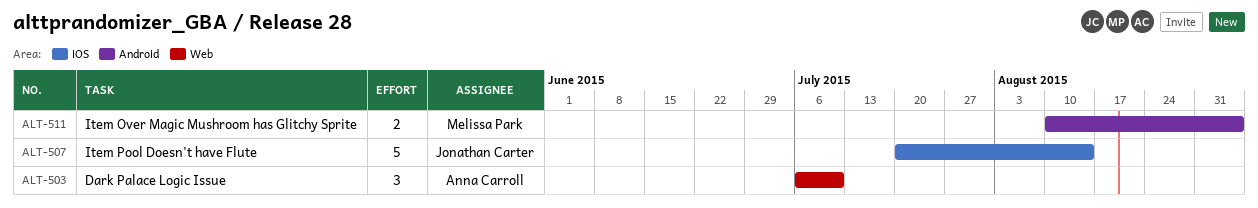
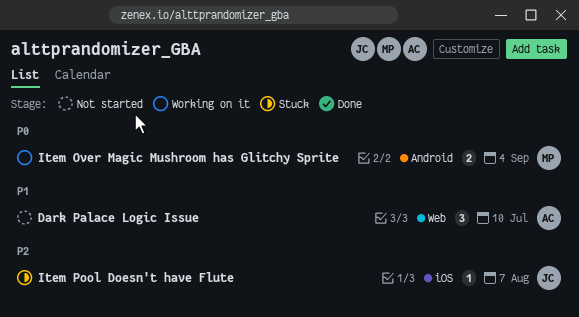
Item Pool Doesn't have Flute, estimate: 5 -> 1
Item Pool Doesn't have Flute, due: Aug 14 -> Aug 7

